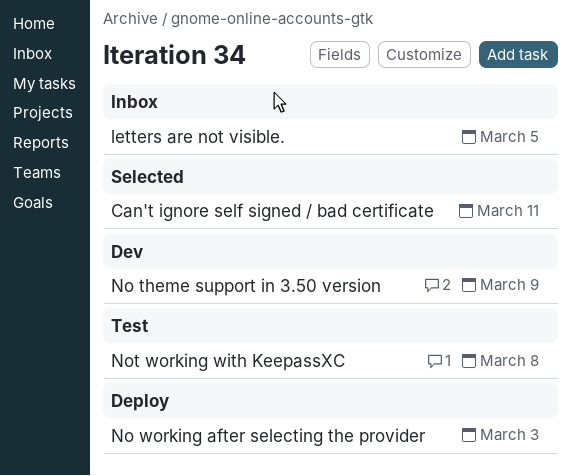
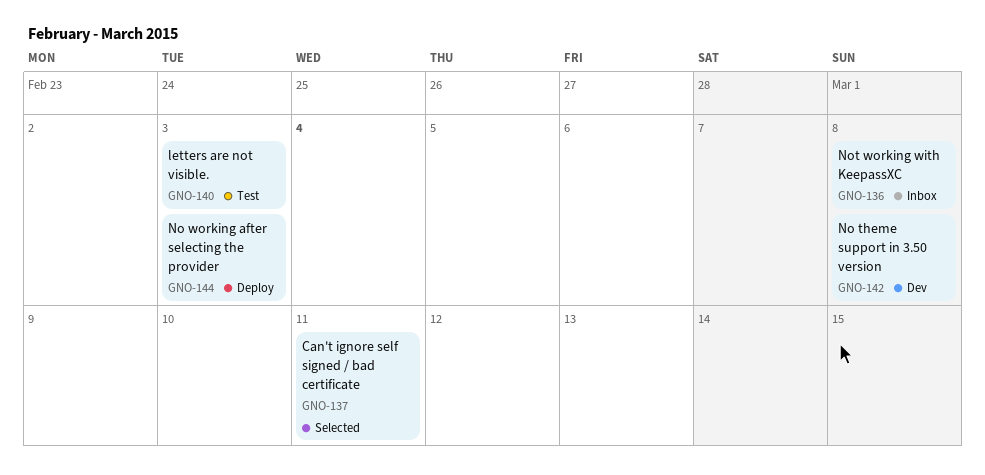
letters are not visible., status: Inbox -> Test
letters are not visible., due: Mar 5 -> Mar 3
No theme support in 3.50 version, due: Mar 9 -> Mar 8
Not working with KeepassXC, status: Test -> Inbox

